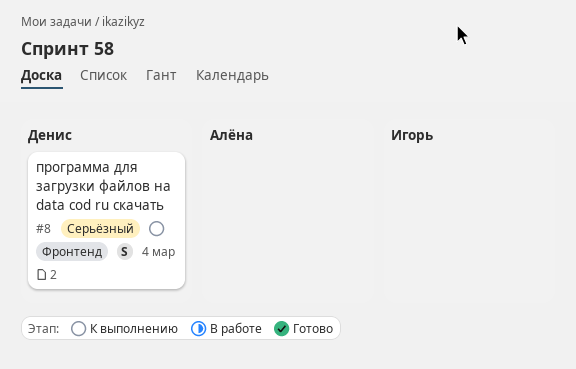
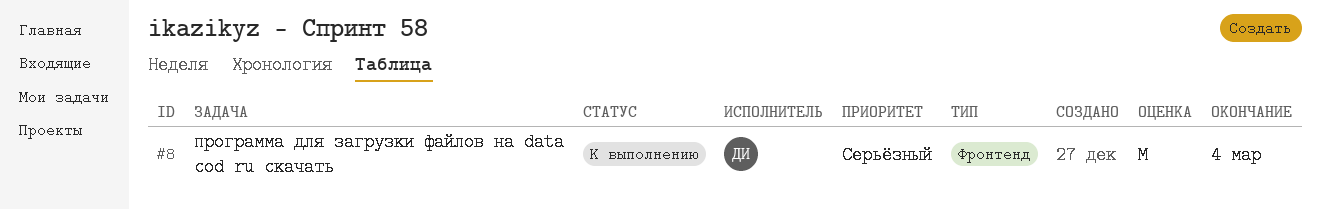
#8, estimate: S -> M

